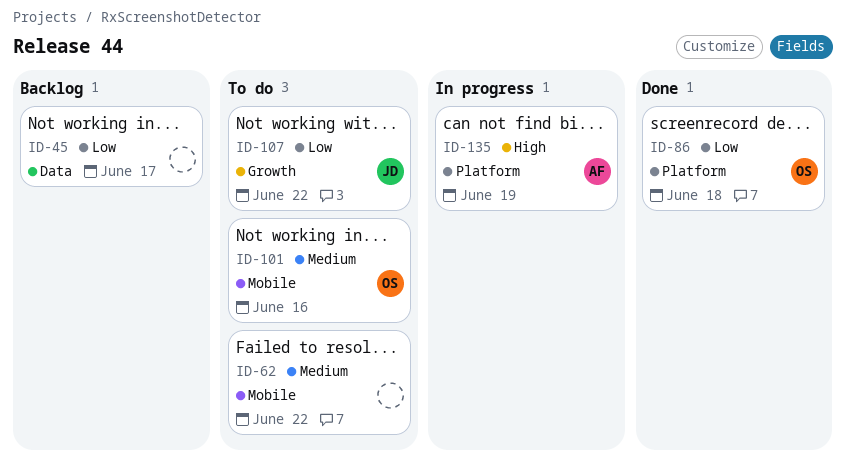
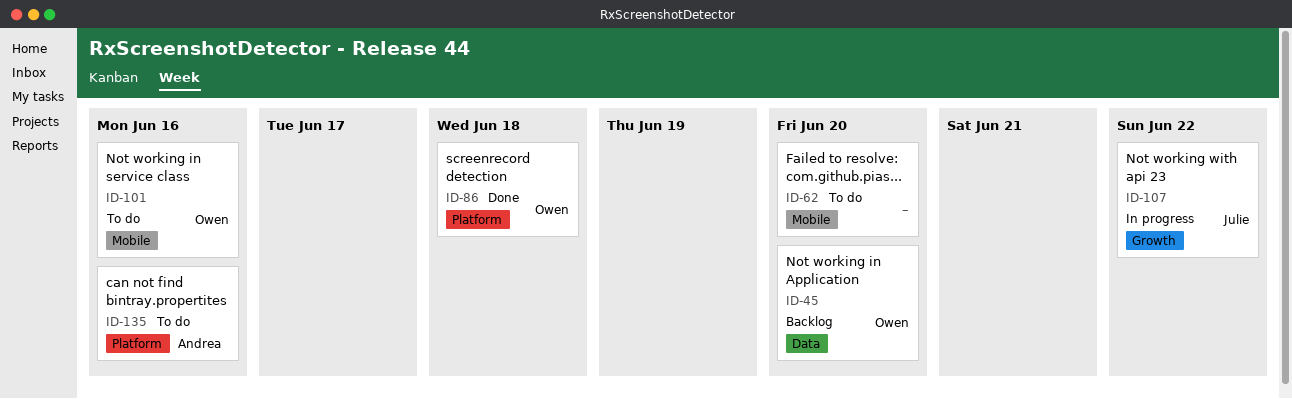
ID-45, owner: none -> Owen
ID-45, due: Jun 17 -> Jun 20
ID-62, due: Jun 22 -> Jun 20
ID-107, status: To do -> In progress
ID-135, status: In progress -> To do
ID-135, due: Jun 19 -> Jun 16

